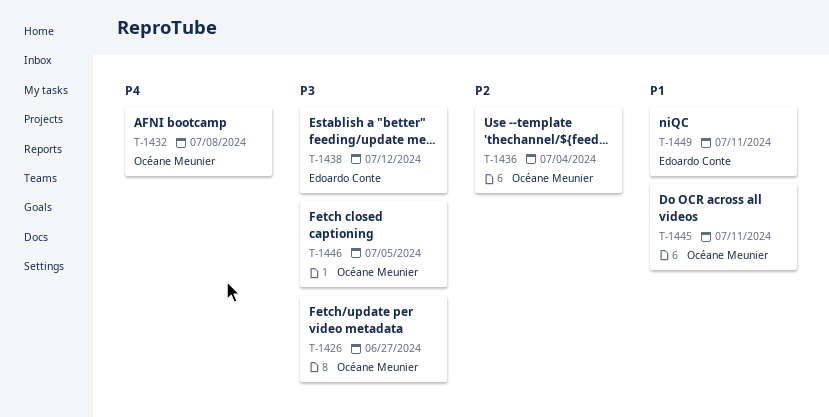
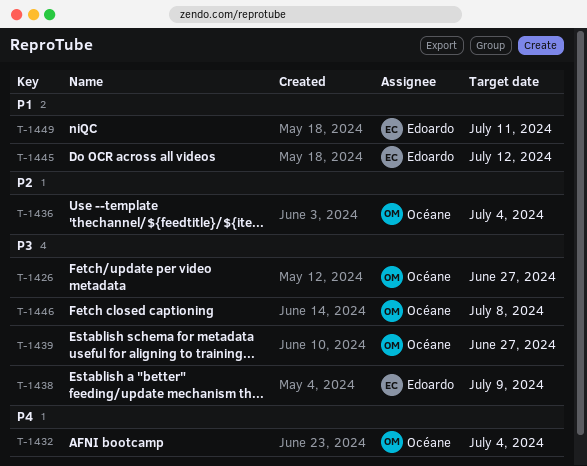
T-1432, due: Jul 8 -> Jul 4
T-1438, due: Jul 12 -> Jul 9
T-1439: none -> present
T-1445, owner: Océane Meunier -> Edoardo Conte
T-1445, due: Jul 11 -> Jul 12
T-1446, due: Jul 5 -> Jul 8

